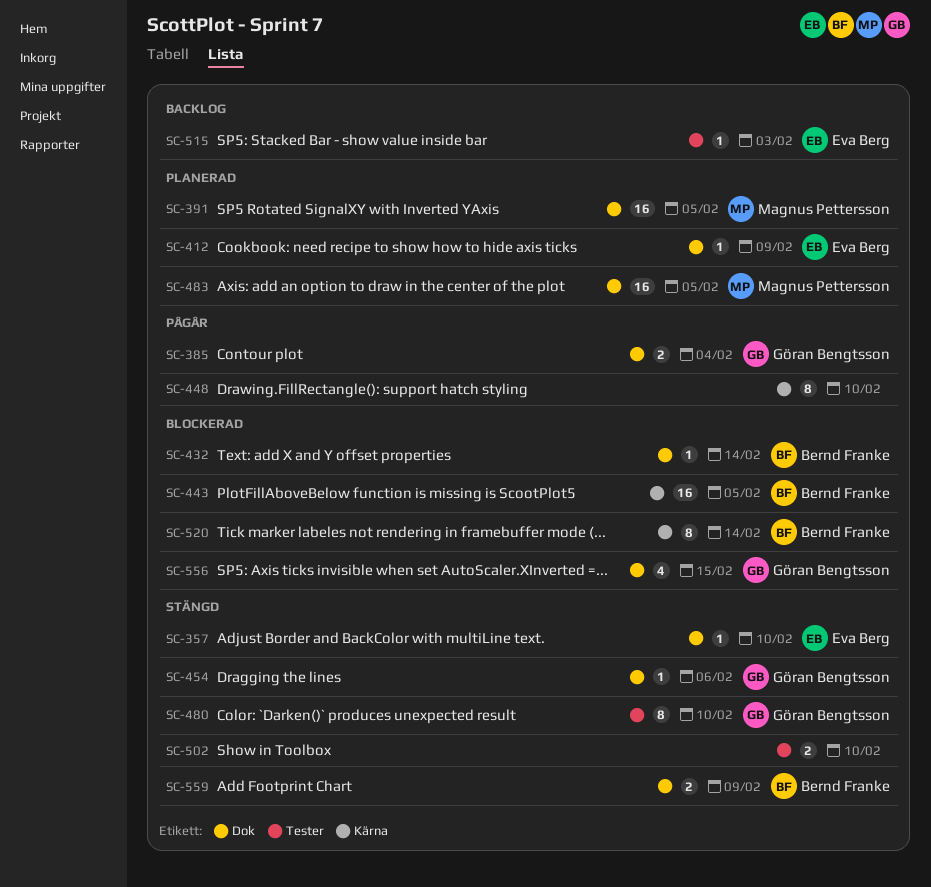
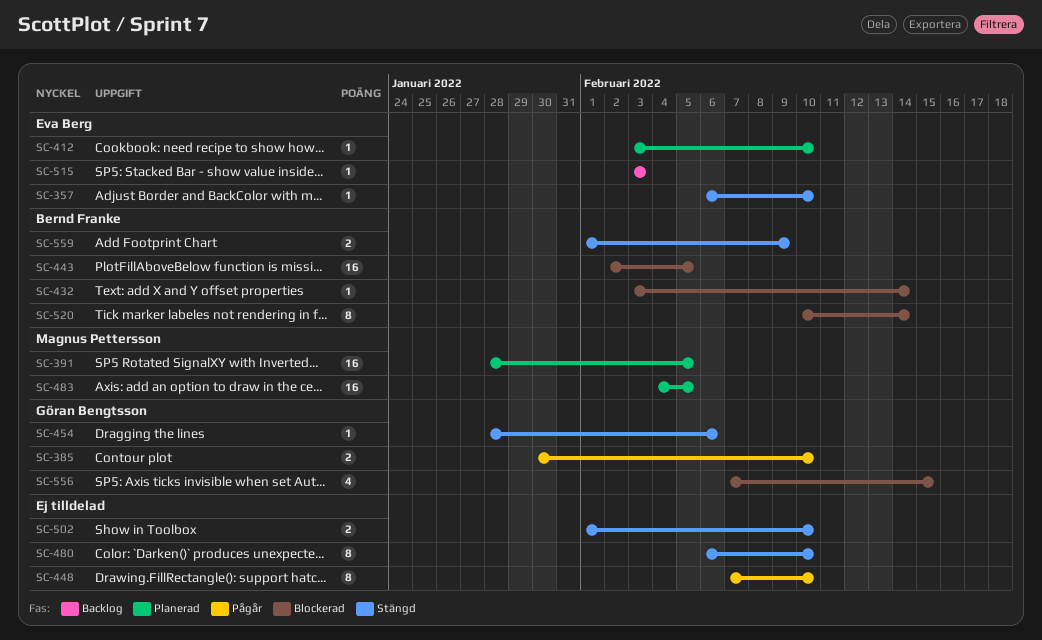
SC-385, due: Feb 4 -> Feb 10
SC-412, due: Feb 9 -> Feb 10
SC-480, owner: Göran Bengtsson -> none

